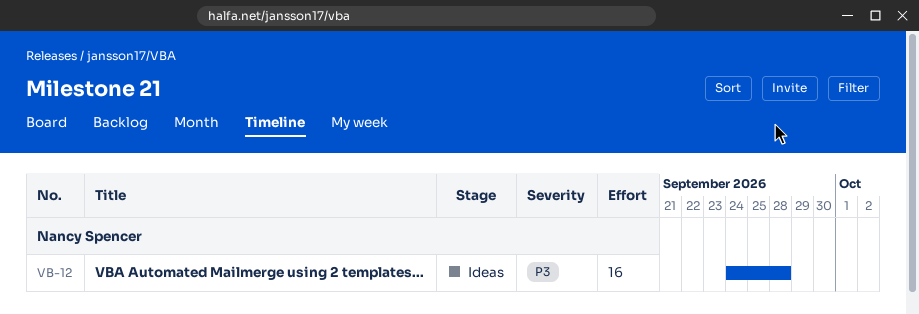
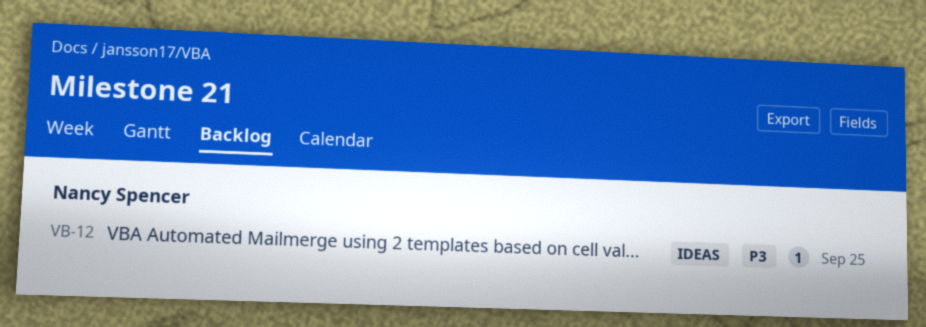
VB-12, estimate: 16 -> 1
VB-12, due: Sep 28 -> Sep 25

